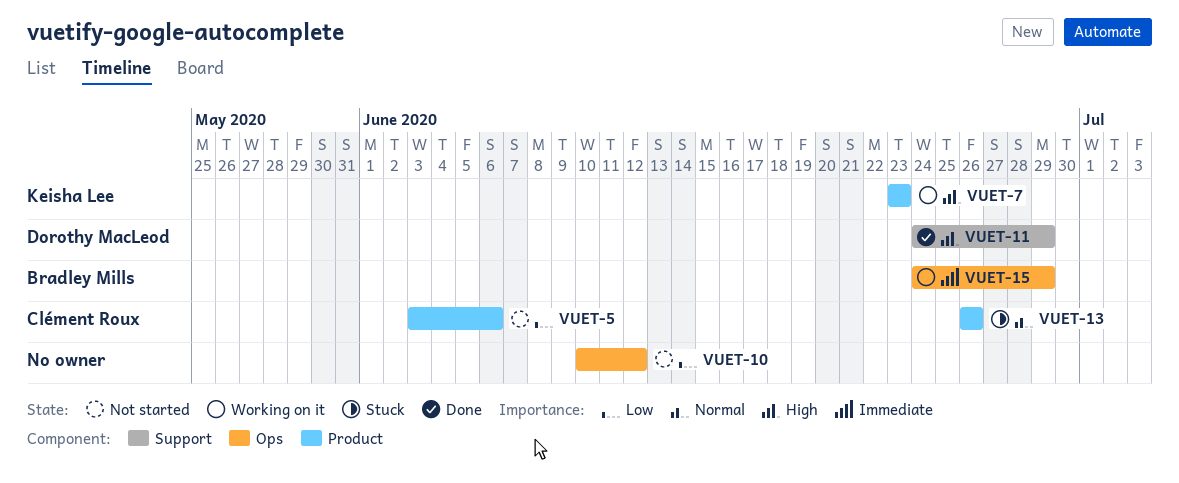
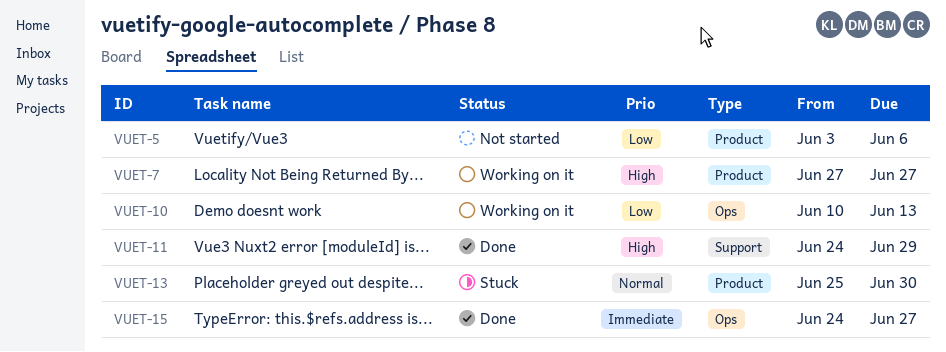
VUET-7, start: Jun 23 -> Jun 27
VUET-7, due: Jun 23 -> Jun 27
VUET-10, status: Not started -> Working on it
VUET-10, due: Jun 12 -> Jun 13
VUET-13, start: Jun 26 -> Jun 25
VUET-13, due: Jun 26 -> Jun 30
VUET-15, status: Working on it -> Done
VUET-15, due: Jun 29 -> Jun 27

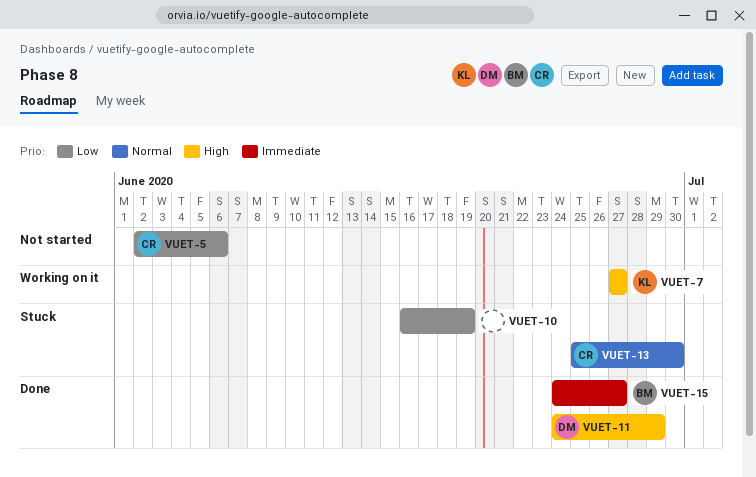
VUET-5, start: Jun 3 -> Jun 2
VUET-10, status: Working on it -> Stuck
VUET-10, start: Jun 10 -> Jun 16
VUET-10, due: Jun 13 -> Jun 19

